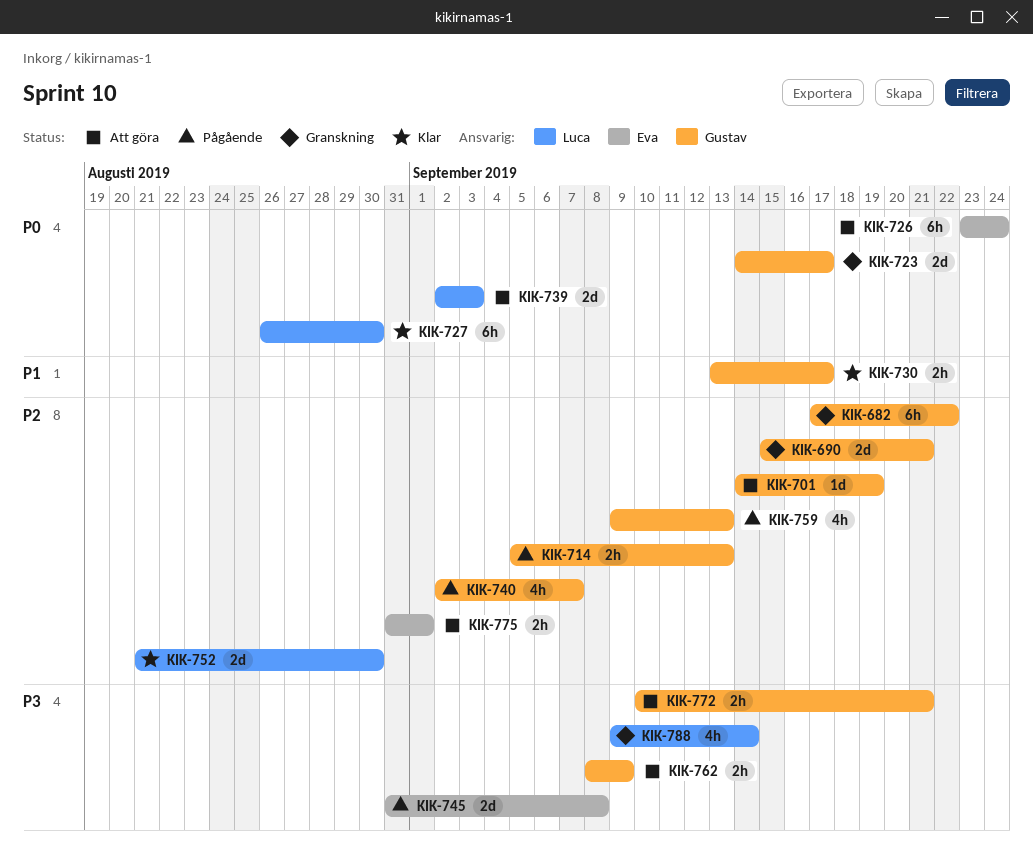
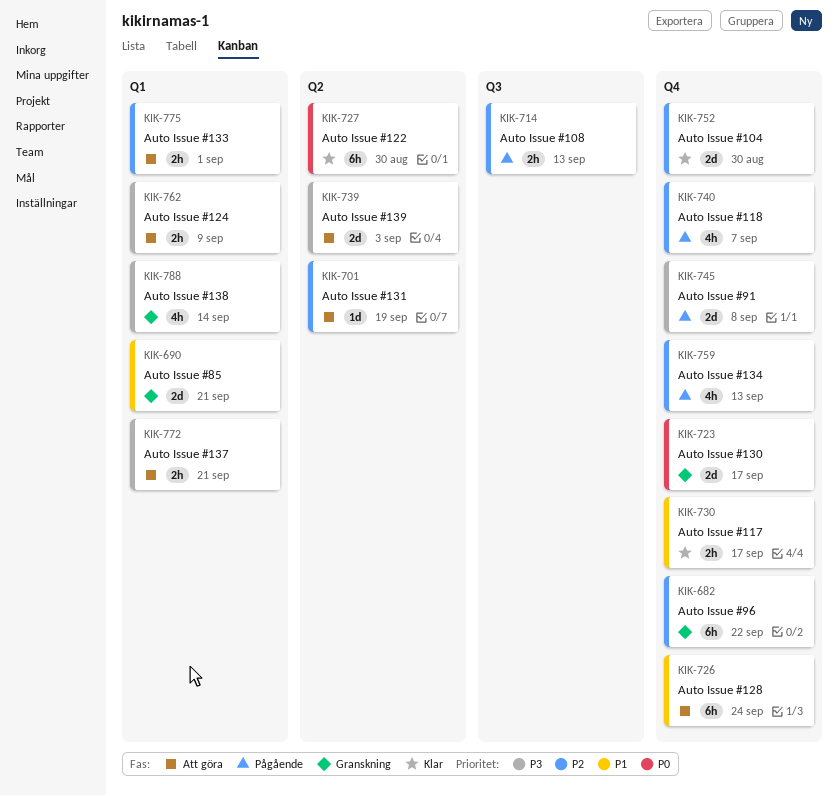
KIK-690, priority: P2 -> P1
KIK-726, priority: P0 -> P1
KIK-739, priority: P0 -> P3

